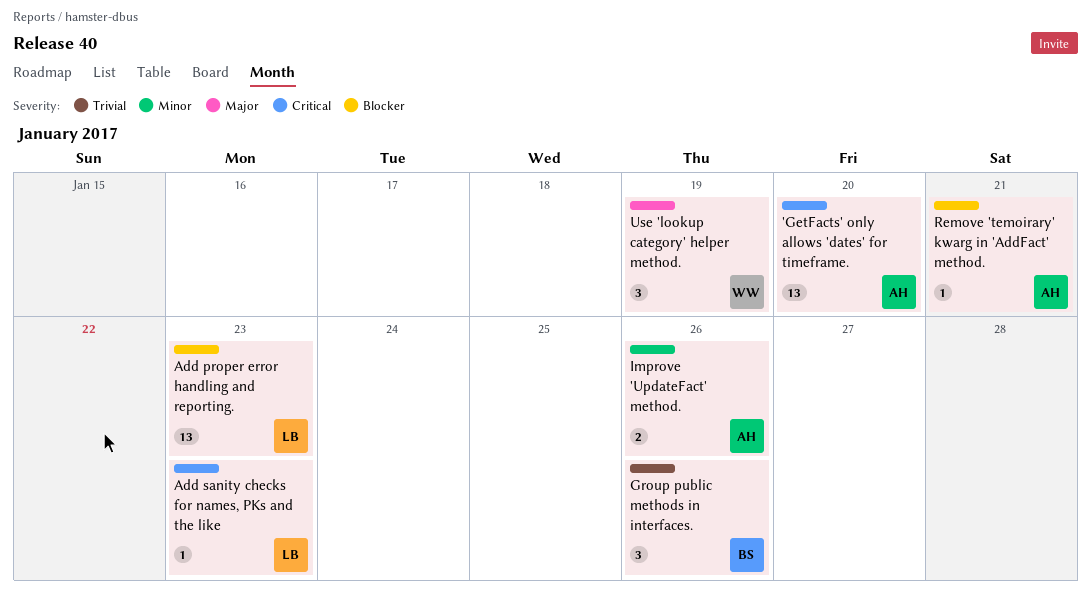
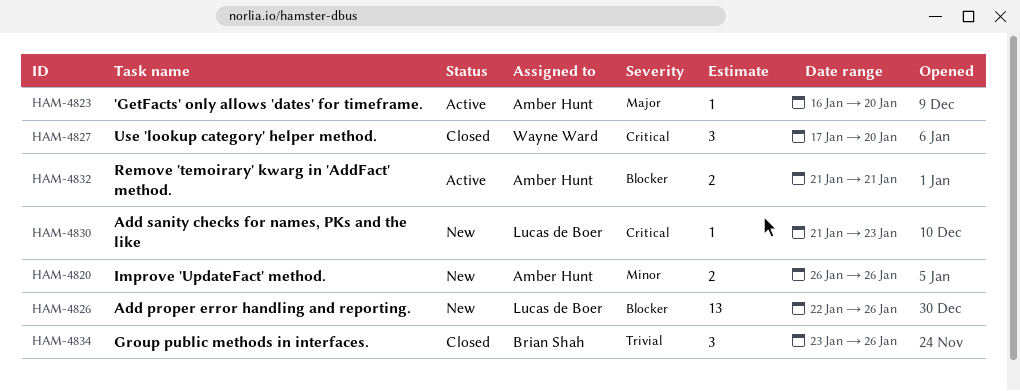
'GetFacts' only allows 'dates' for timeframe., priority: Critical -> Major
'GetFacts' only allows 'dates' for timeframe., estimate: 13 -> 1
Add proper error handling and reporting., due: Jan 23 -> Jan 26
Remove 'temoirary' kwarg in 'AddFact' method., estimate: 1 -> 2
Use 'lookup category' helper method., priority: Major -> Critical
Use 'lookup category' helper method., due: Jan 19 -> Jan 20

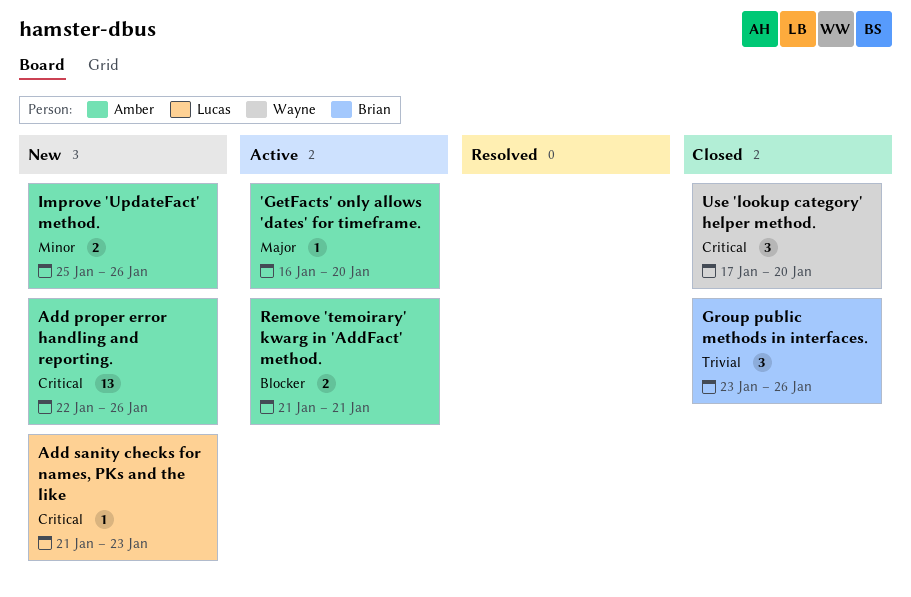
Add proper error handling and reporting., owner: Lucas de Boer -> Amber Hunt
Add proper error handling and reporting., priority: Blocker -> Critical
Improve 'UpdateFact' method., start: Jan 26 -> Jan 25

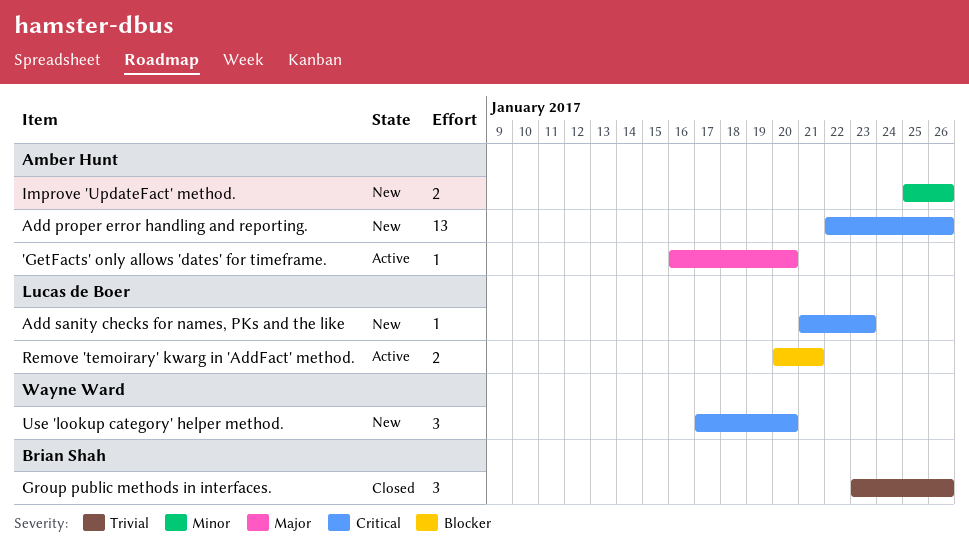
Remove 'temoirary' kwarg in 'AddFact' method., owner: Amber Hunt -> Lucas de Boer
Remove 'temoirary' kwarg in 'AddFact' method., start: Jan 21 -> Jan 20
Use 'lookup category' helper method., status: Closed -> New

